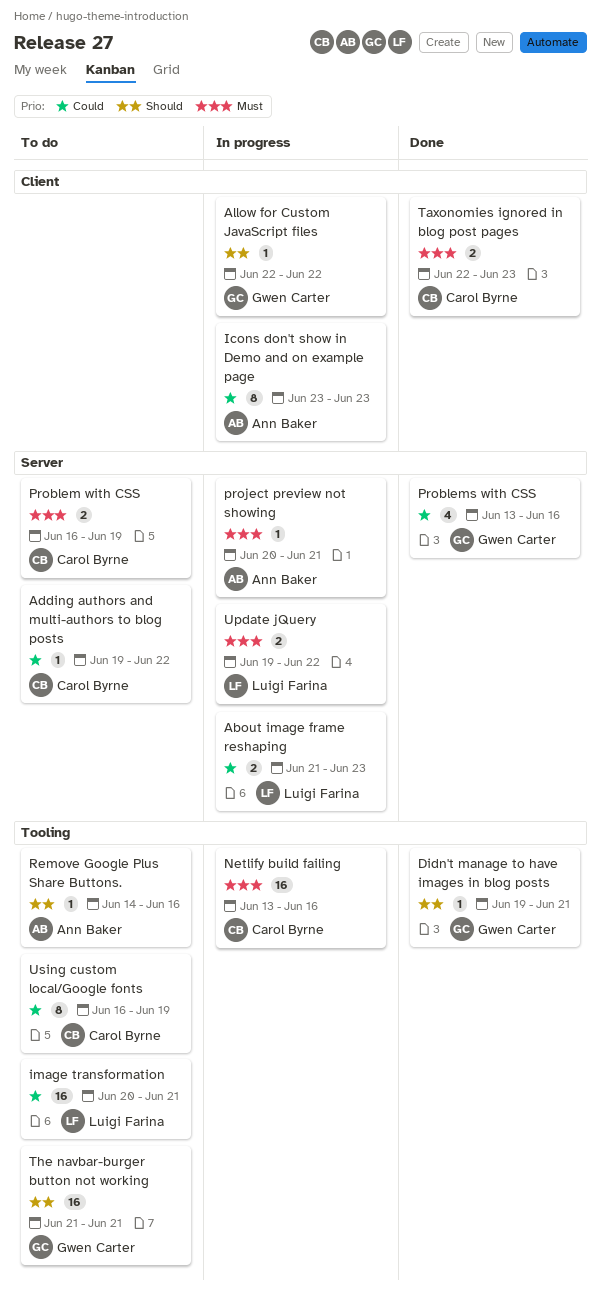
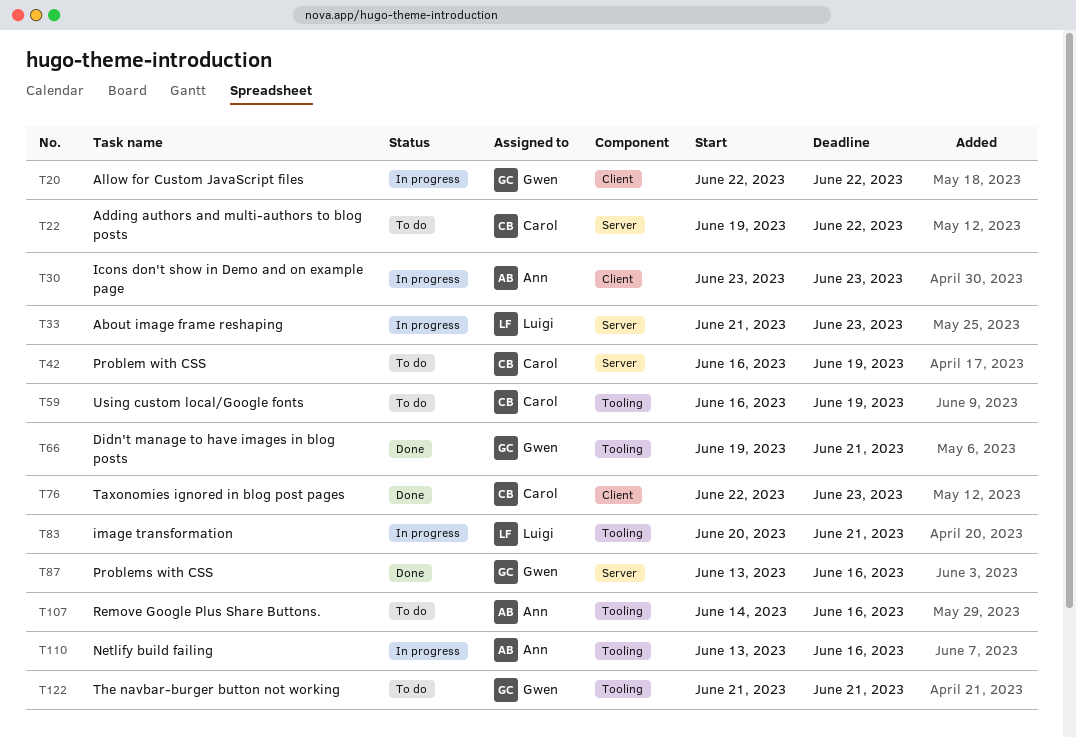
image transformation, status: To do -> In progress
Netlify build failing, owner: Carol Byrne -> Ann Baker
project preview not showing: present -> none
Update jQuery: present -> none

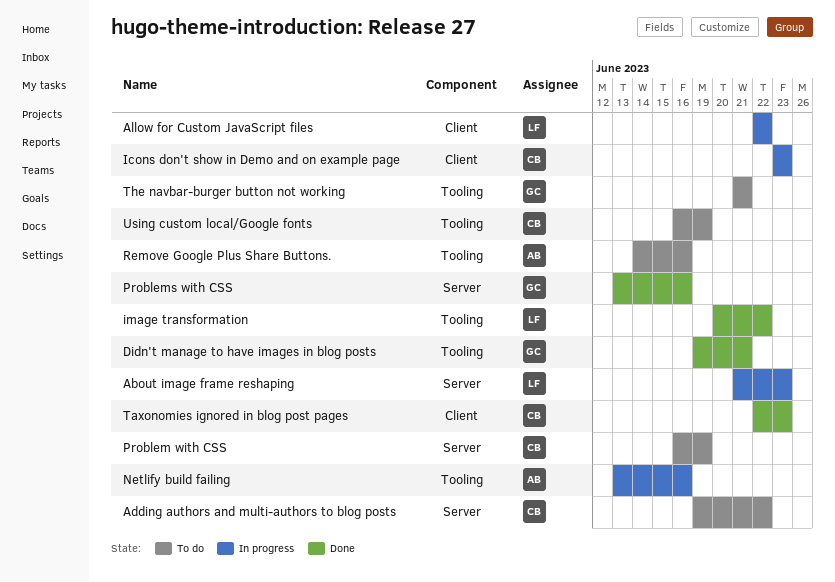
Allow for Custom JavaScript files, owner: Gwen -> Luigi
Icons don't show in Demo and on example page, owner: Ann -> Carol
image transformation, status: In progress -> Done
image transformation, due: Jun 21 -> Jun 22

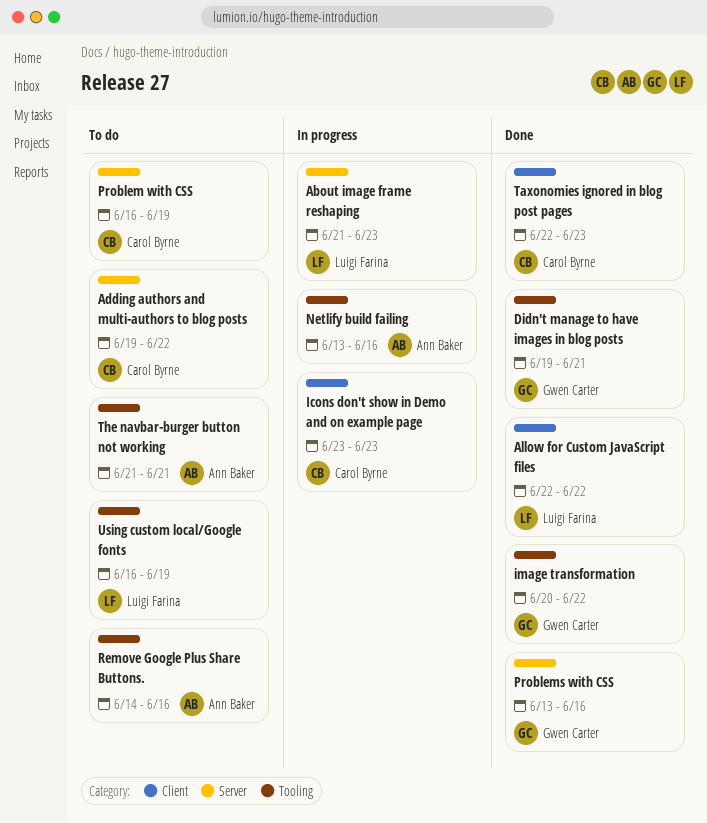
Allow for Custom JavaScript files, status: In progress -> Done
image transformation, owner: Luigi Farina -> Gwen Carter
The navbar-burger button not working, owner: Gwen Carter -> Ann Baker
Using custom local/Google fonts, owner: Carol Byrne -> Luigi Farina

